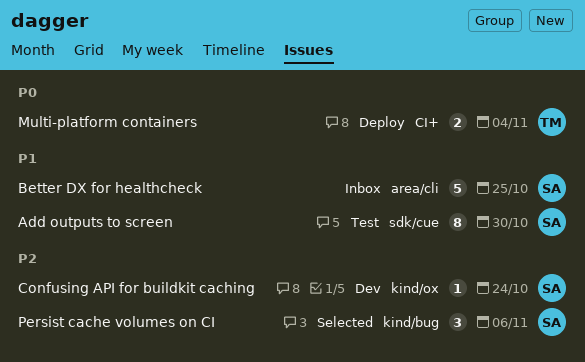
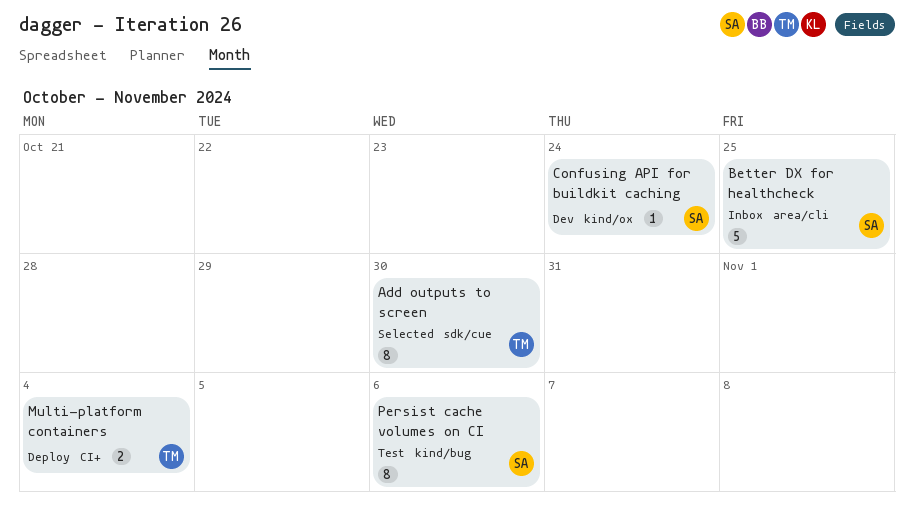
Add outputs to screen, status: Test -> Selected
Add outputs to screen, owner: SA -> TM
Persist cache volumes on CI, status: Selected -> Test
Persist cache volumes on CI, estimate: 3 -> 8

